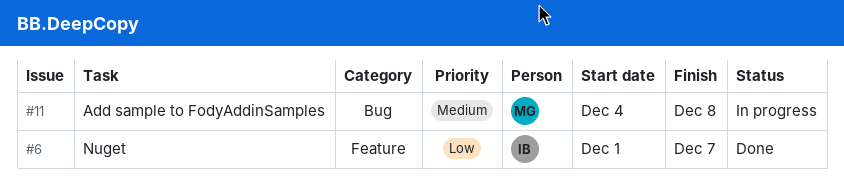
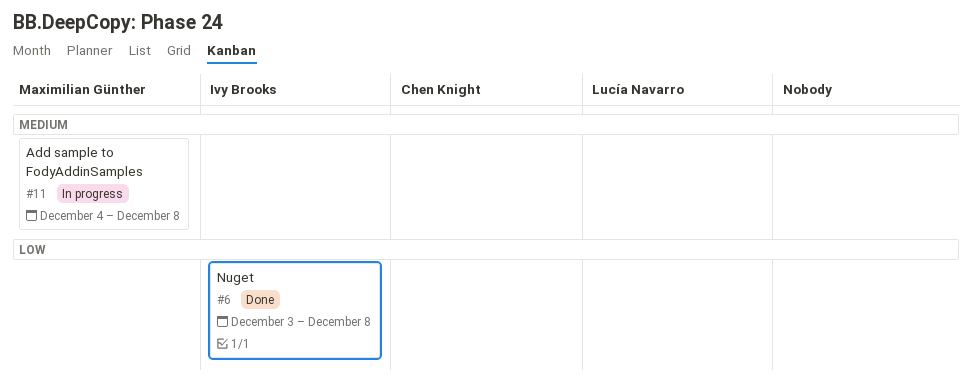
#6, start: Dec 1 -> Dec 3
#6, due: Dec 7 -> Dec 8

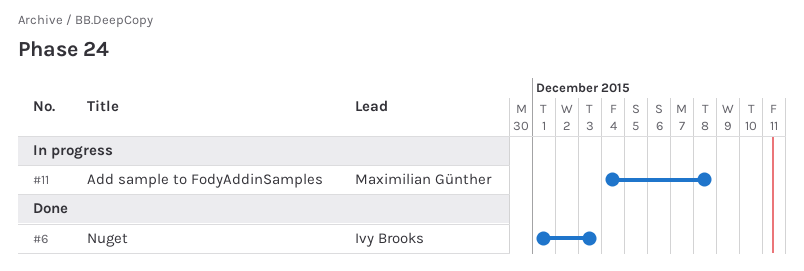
#6, start: Dec 3 -> Dec 1
#6, due: Dec 8 -> Dec 3

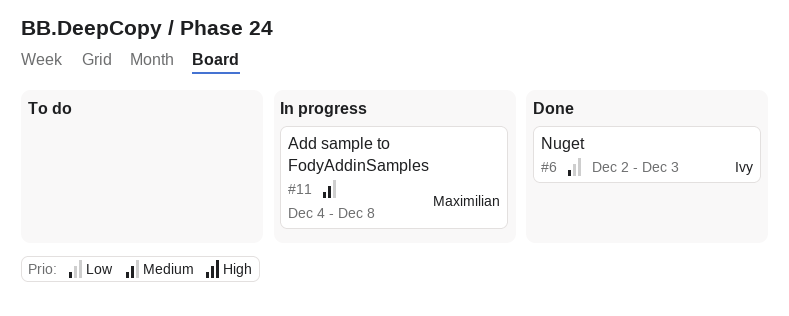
#6, start: Dec 1 -> Dec 2

